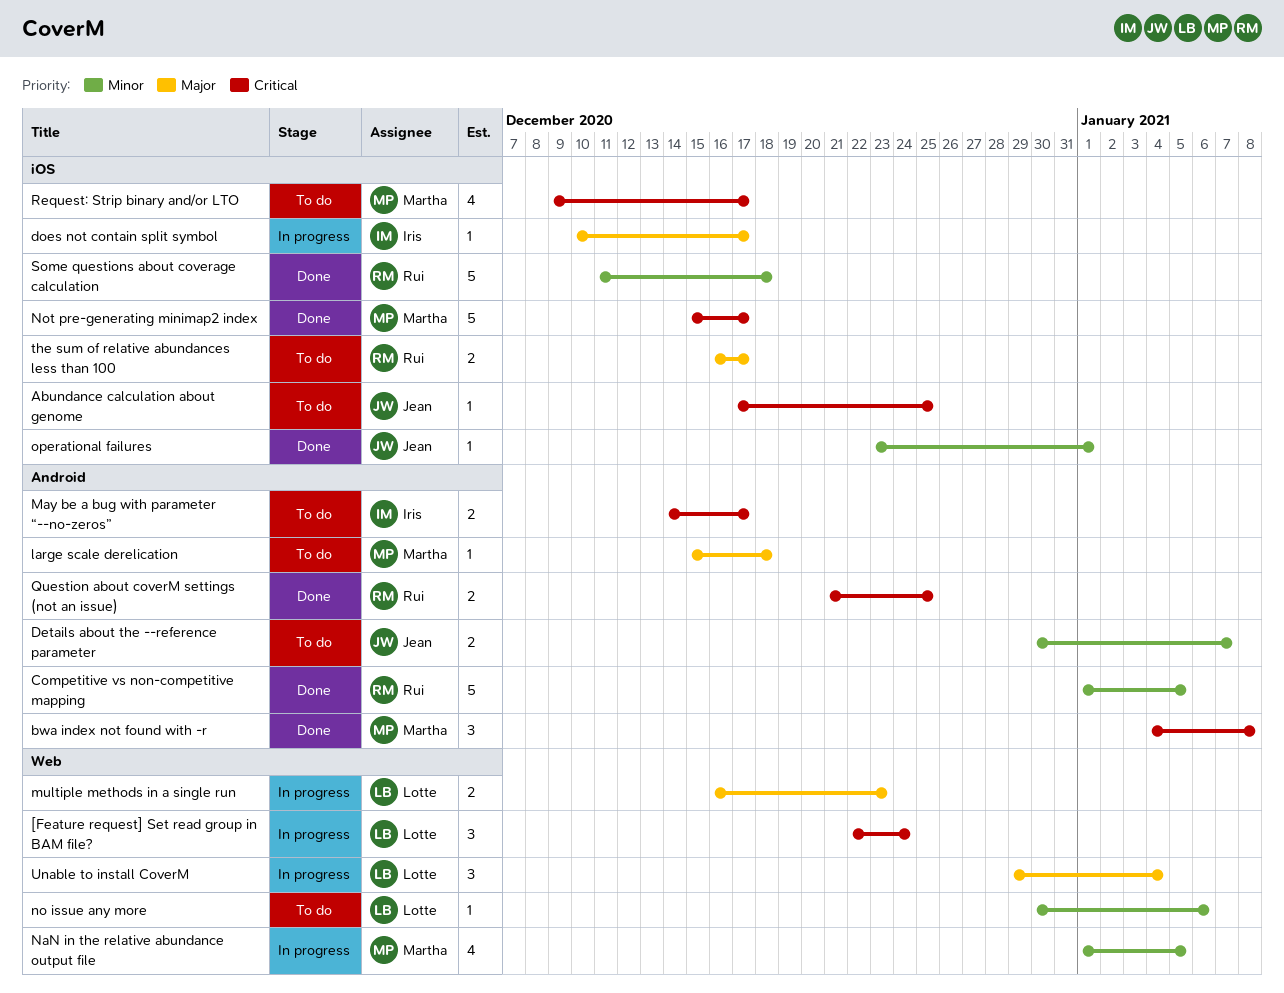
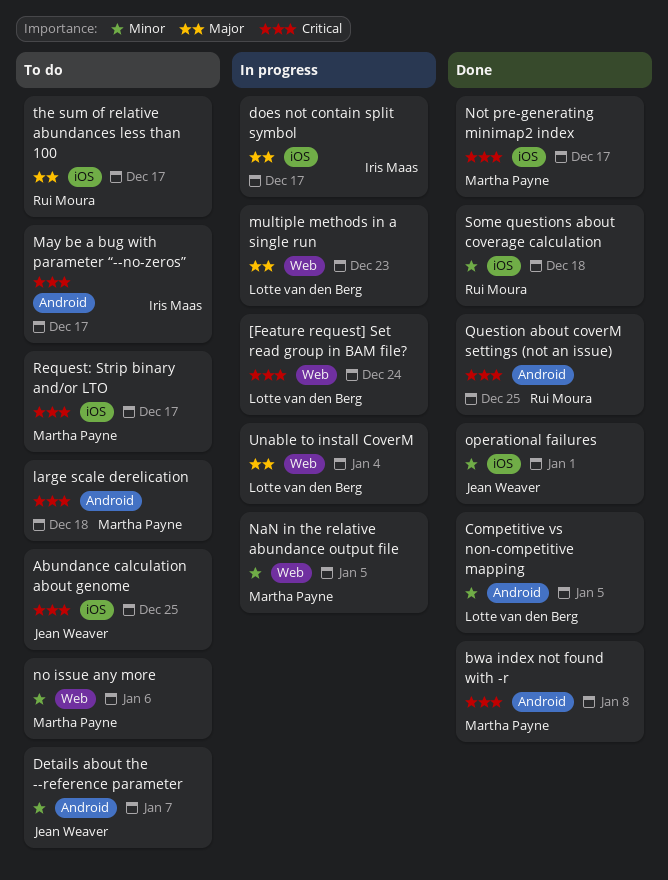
Competitive vs non-competitive mapping, owner: Rui Moura -> Lotte van den Berg
large scale derelication, priority: Major -> Critical
no issue any more, owner: Lotte van den Berg -> Martha Payne

